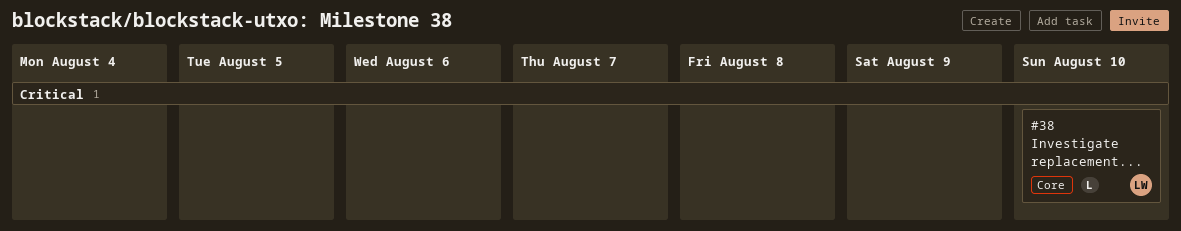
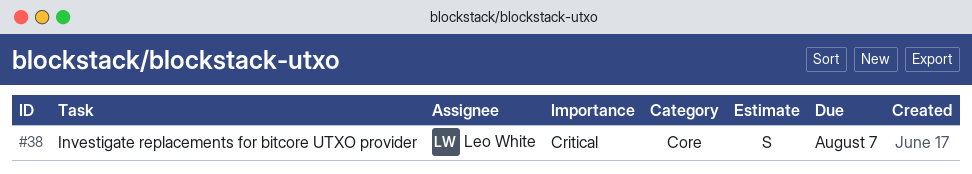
#38, estimate: L -> S
#38, due: Aug 10 -> Aug 7

